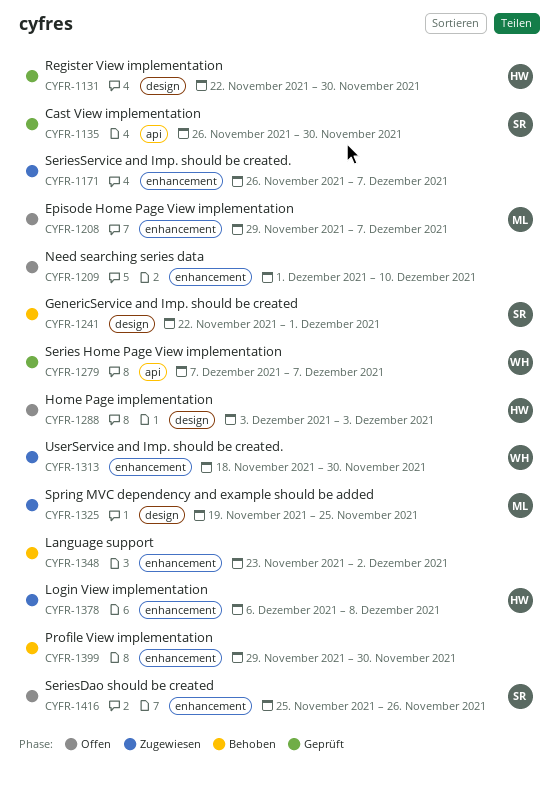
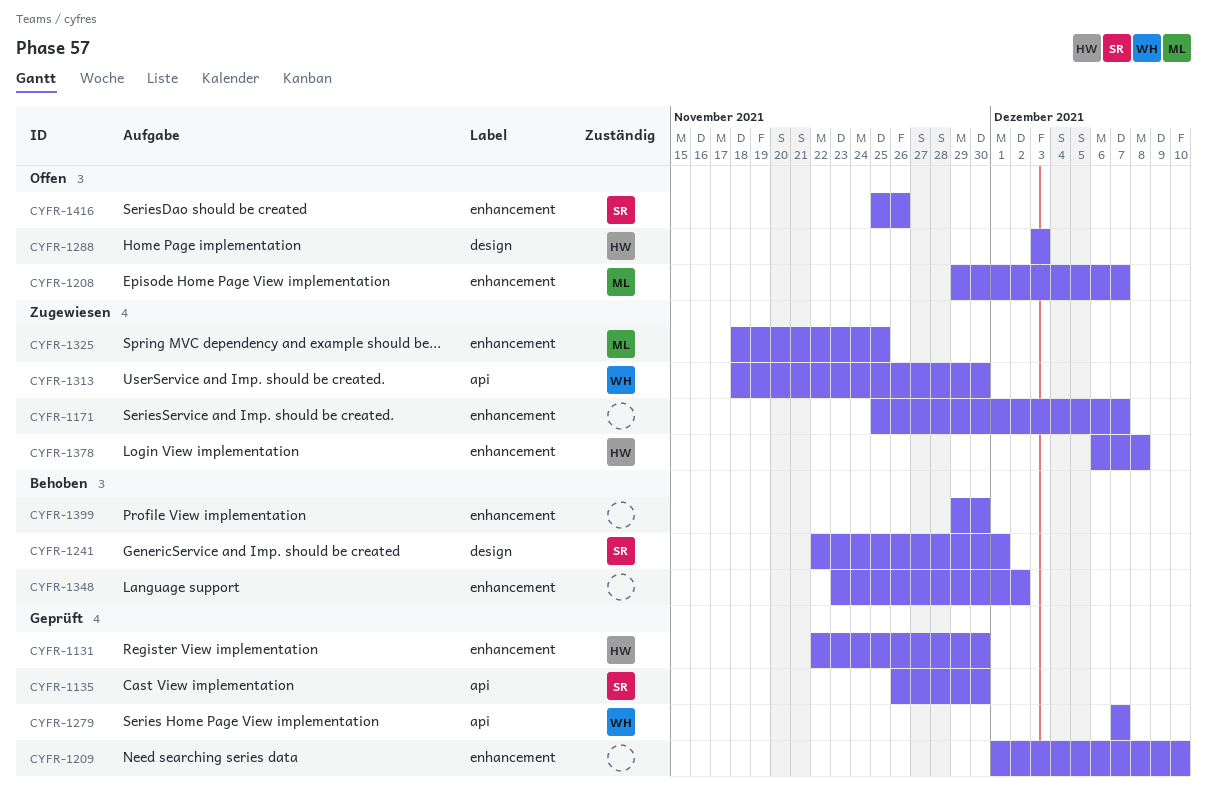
CYFR-1131, label: design -> enhancement
CYFR-1171, start: Nov 26 -> Nov 25
CYFR-1209, status: Offen -> Geprüft
CYFR-1313, label: enhancement -> api
CYFR-1325, label: design -> enhancement
CYFR-1325, start: Nov 19 -> Nov 18

